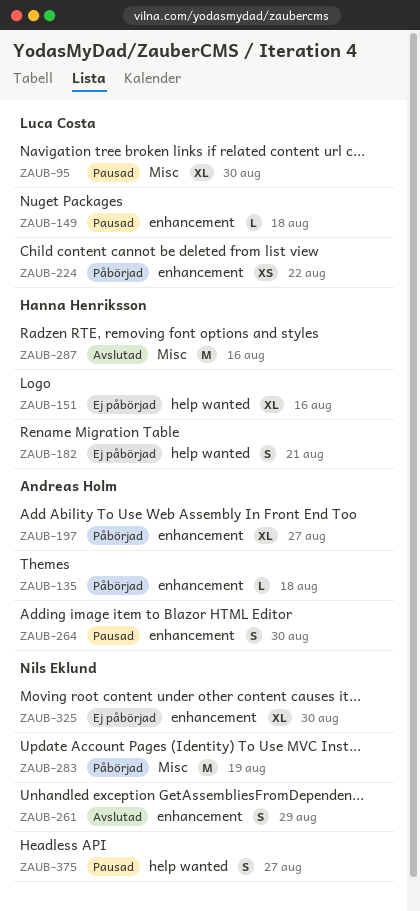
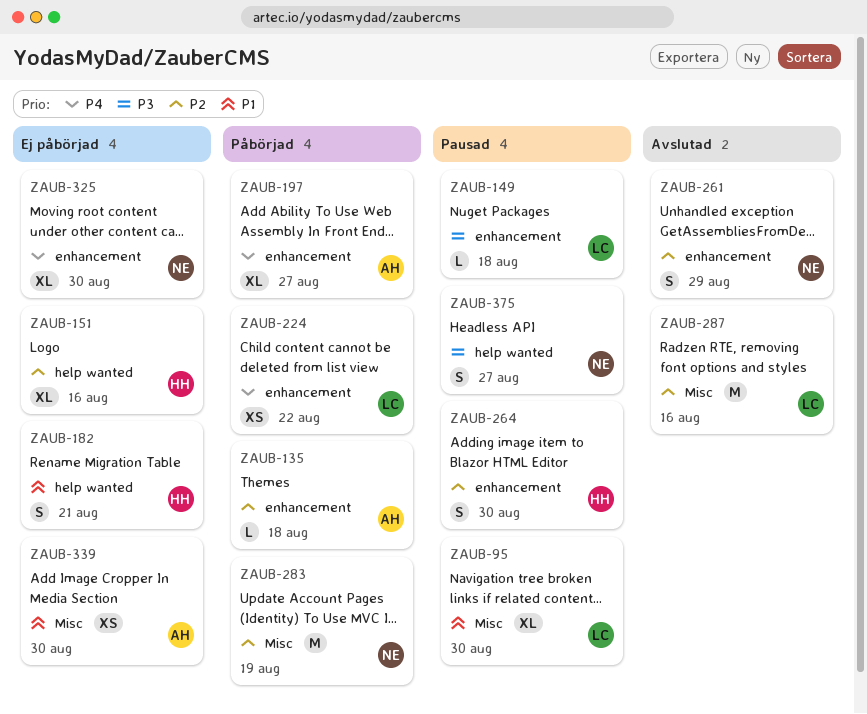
ZAUB-264, owner: Andreas Holm -> Hanna Henriksson
ZAUB-287, owner: Hanna Henriksson -> Luca Costa
ZAUB-339: none -> present

